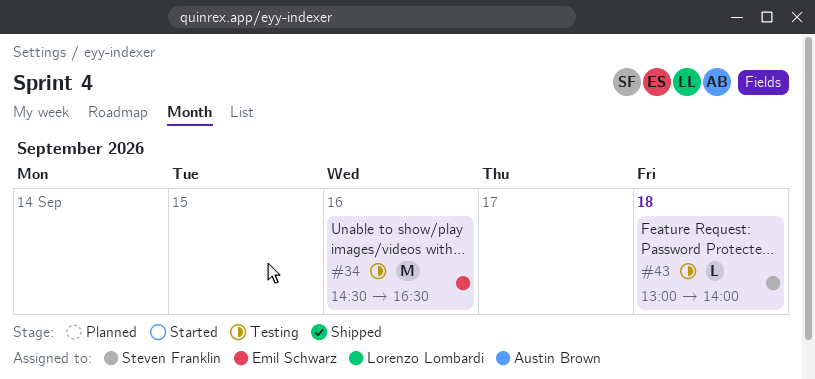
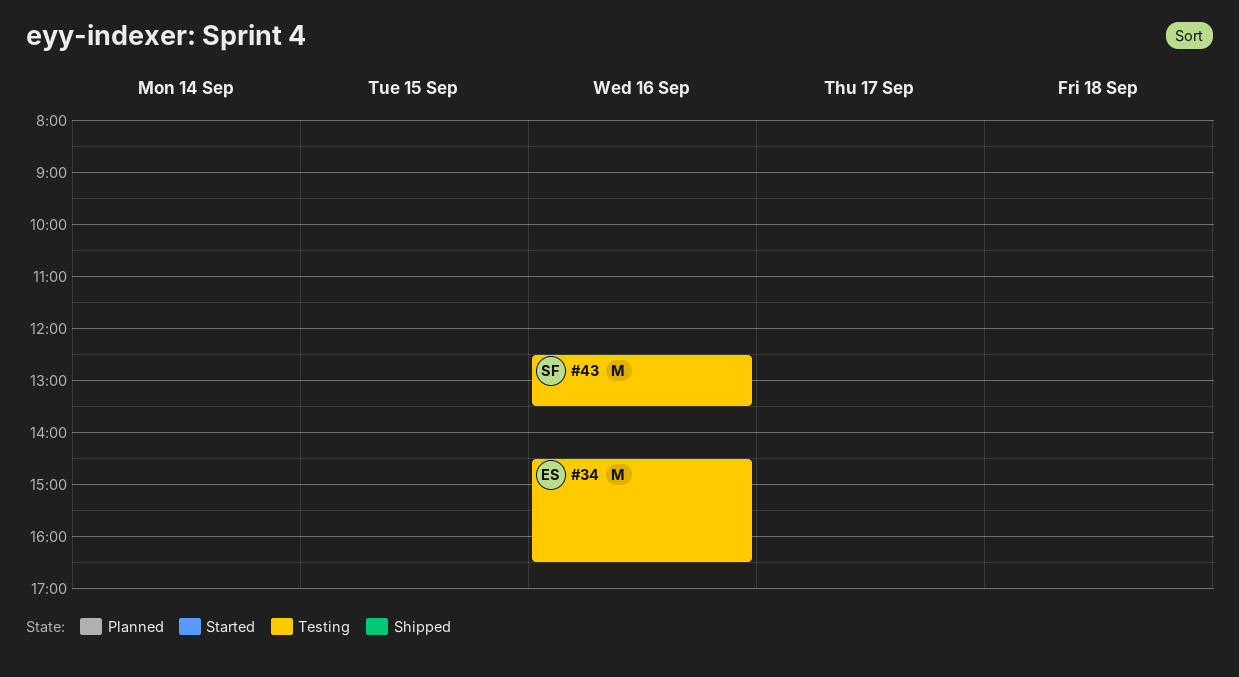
#43, estimate: L -> M
#43, day: Sep 18 -> Sep 16
#43, begins: 13:00 -> 12:30
#43, ends: 14:00 -> 13:30

